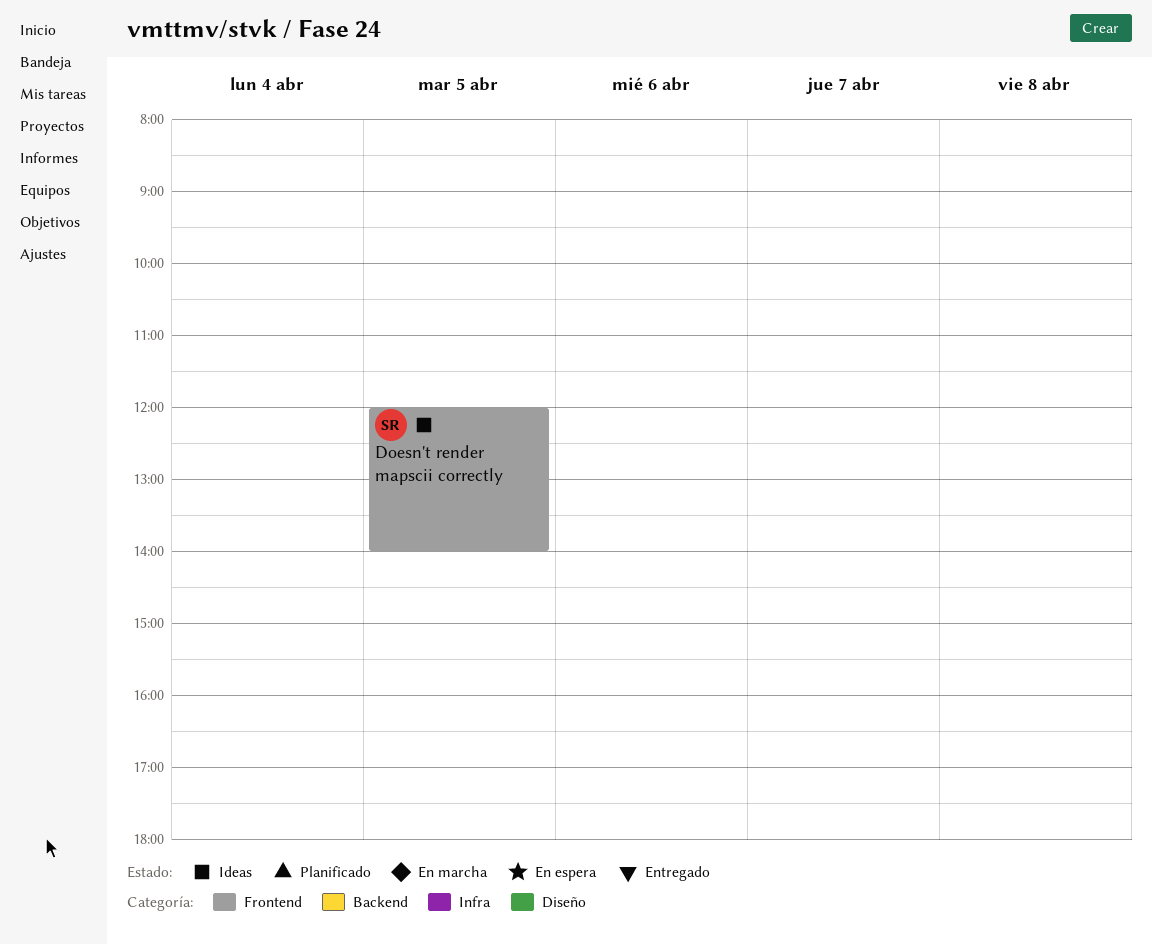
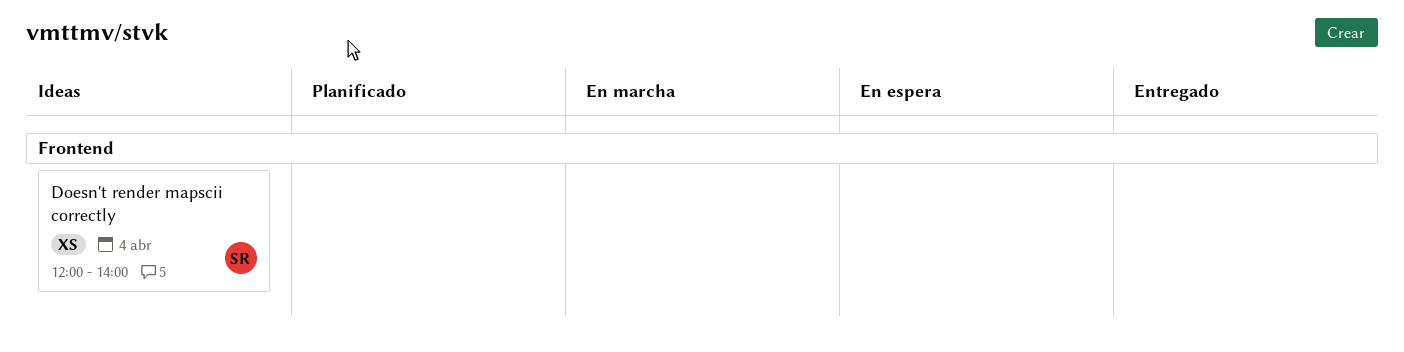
Doesn't render mapscii correctly, day: Apr 5 -> Apr 4

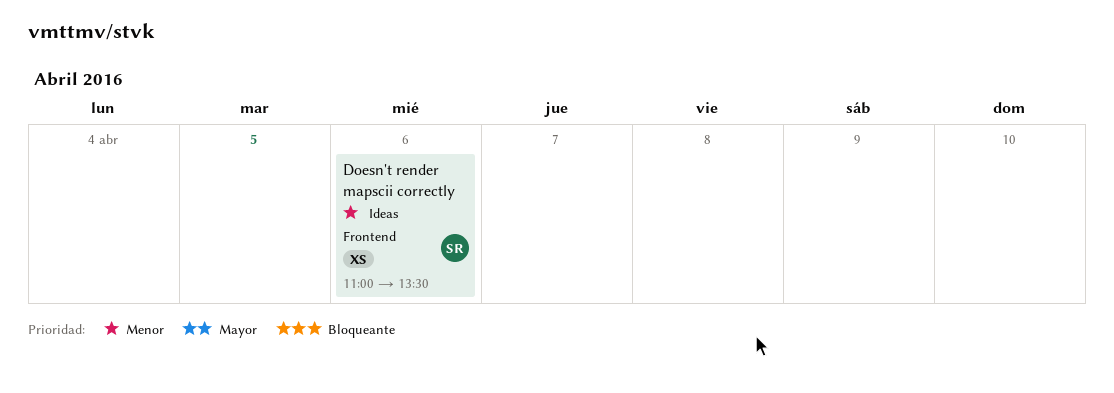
Doesn't render mapscii correctly, day: Apr 4 -> Apr 6
Doesn't render mapscii correctly, begins: 12:00 -> 11:00
Doesn't render mapscii correctly, ends: 14:00 -> 13:30

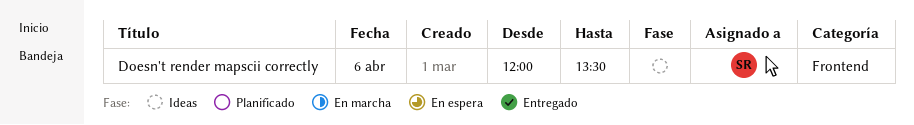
Doesn't render mapscii correctly, begins: 11:00 -> 12:00

